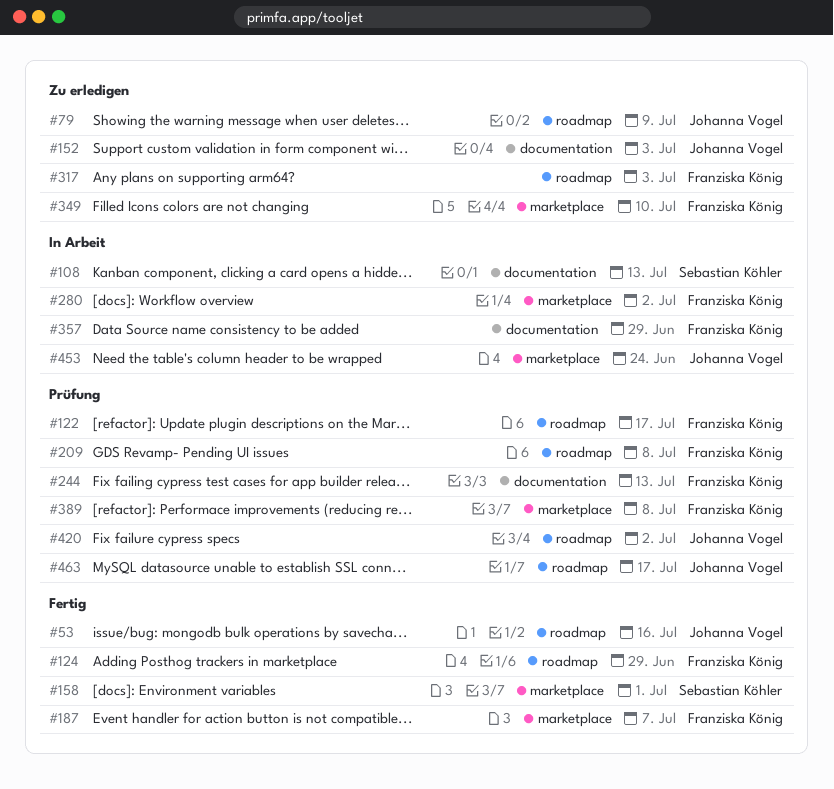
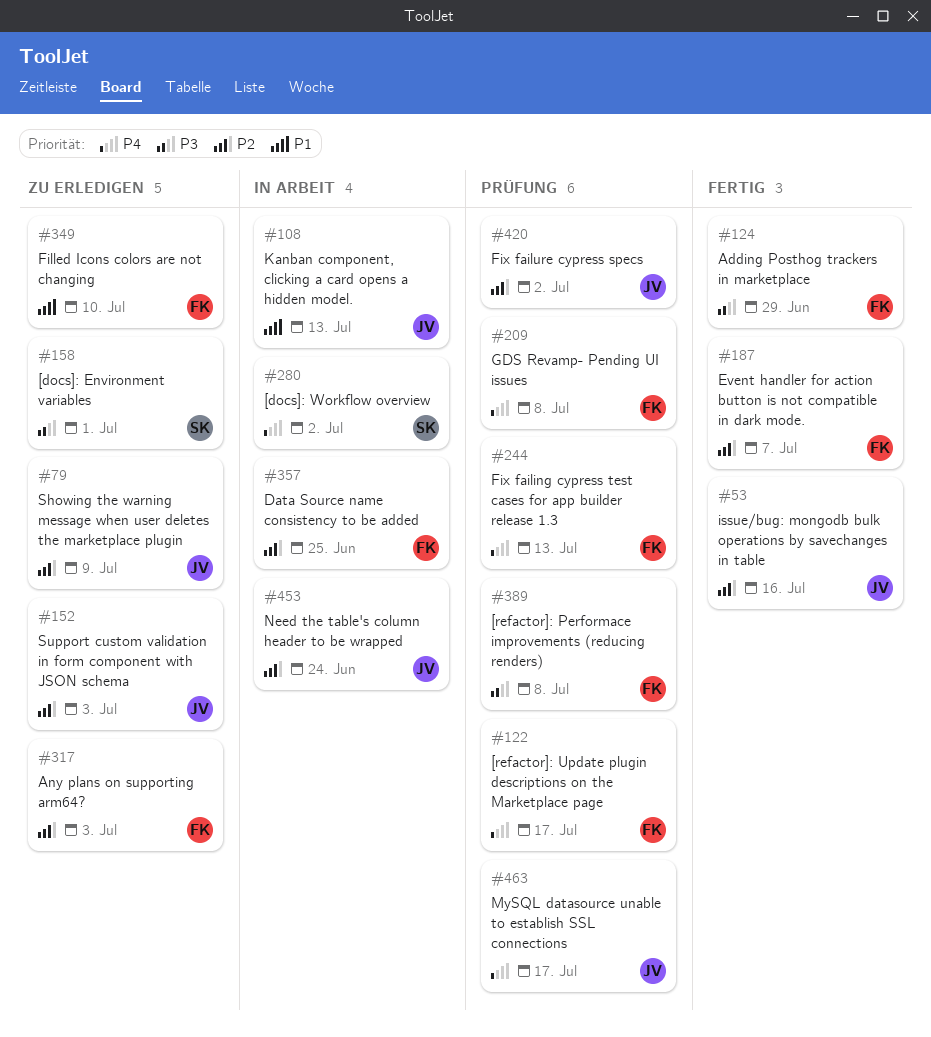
#108, owner: Sebastian Köhler -> Johanna Vogel
#158, status: Fertig -> Zu erledigen
#280, owner: Franziska König -> Sebastian Köhler
#357, due: Jun 29 -> Jun 25

